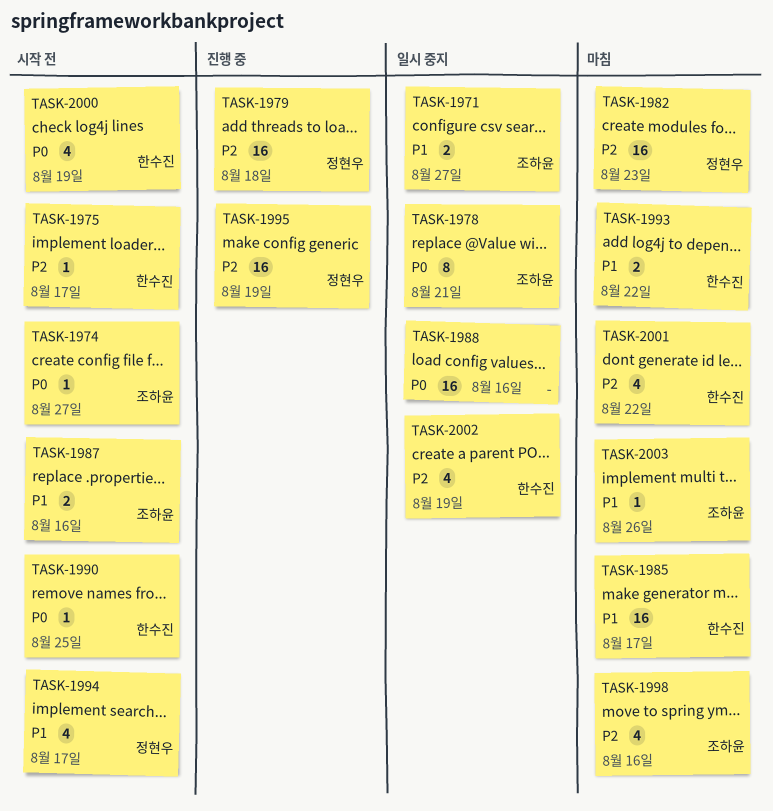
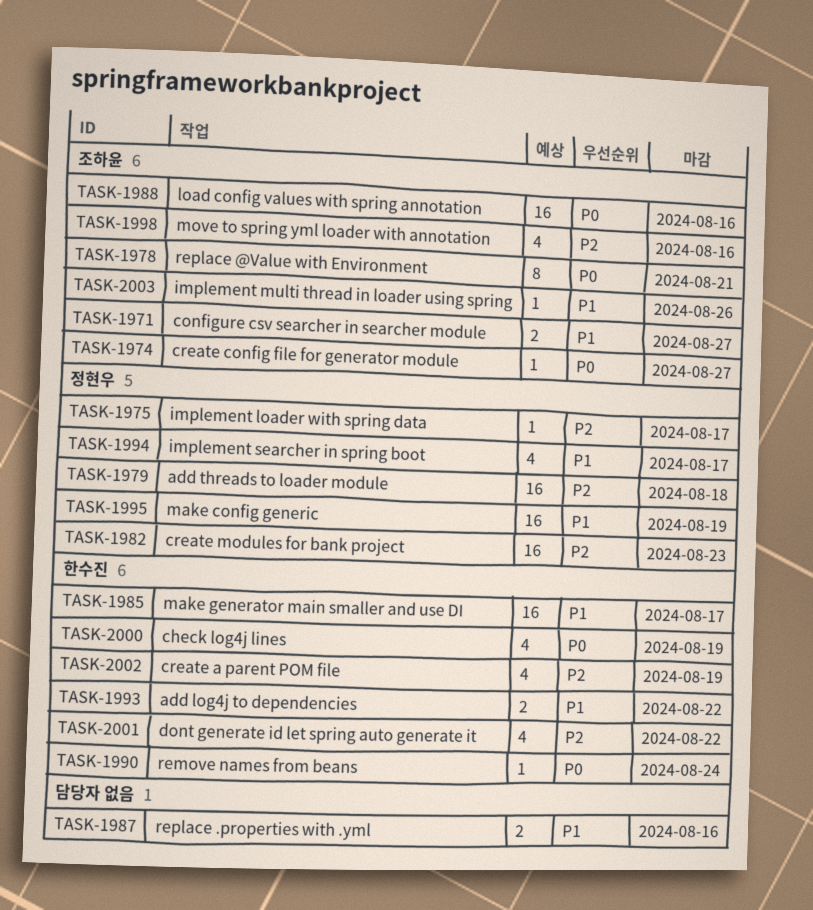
TASK-1975, owner: 한수진 -> 정현우
TASK-1987, owner: 조하윤 -> none
TASK-1988, owner: none -> 조하윤
TASK-1990, due: Aug 25 -> Aug 24
TASK-1995, priority: P2 -> P1

